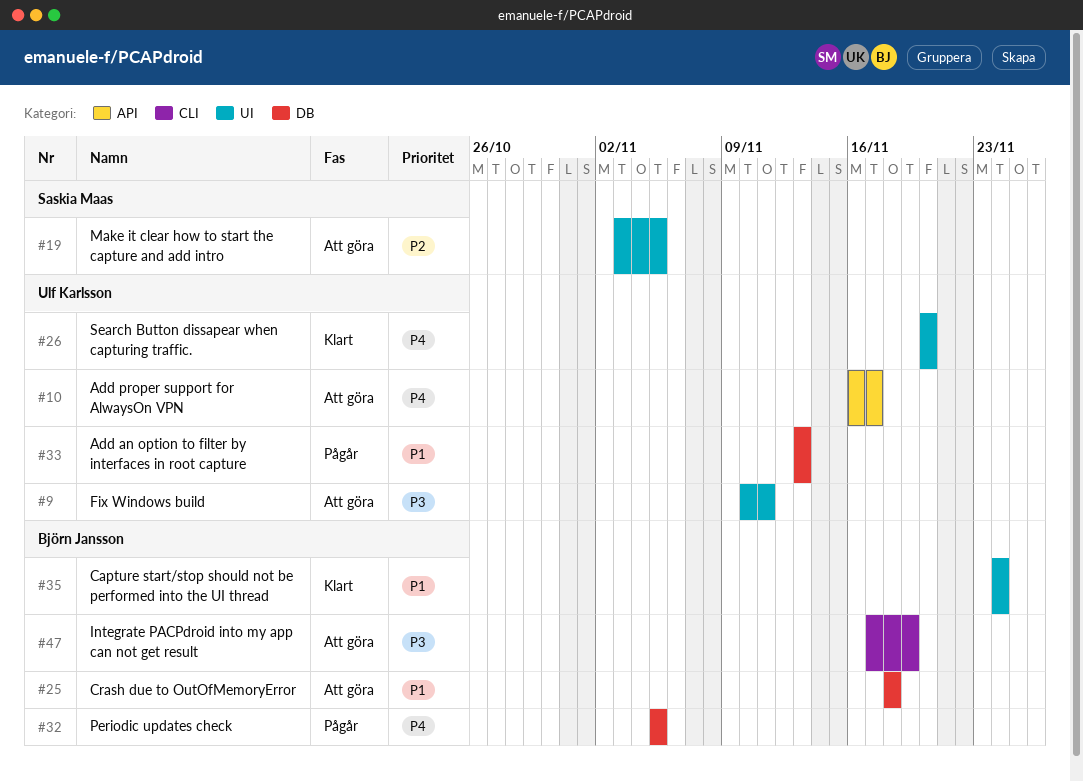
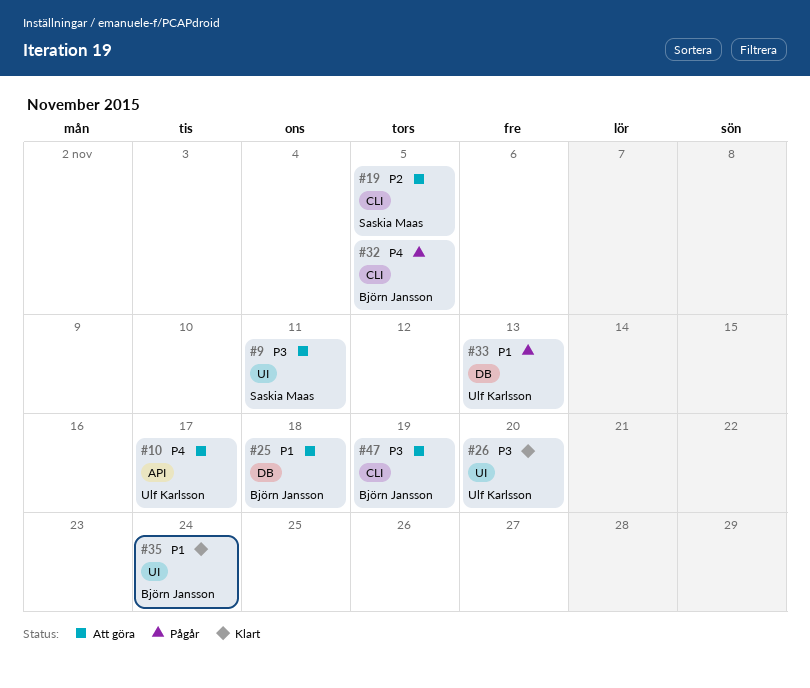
#9, owner: Ulf Karlsson -> Saskia Maas
#19, label: UI -> CLI
#26, priority: P4 -> P3
#32, label: DB -> CLI

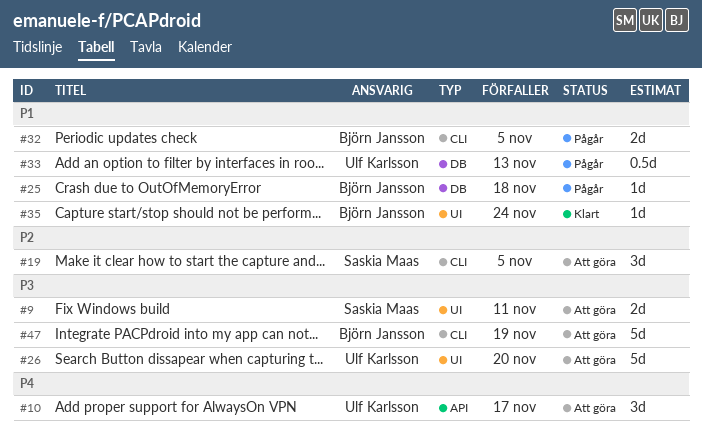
#25, status: Att göra -> Pågår
#26, status: Klart -> Att göra
#32, priority: P4 -> P1

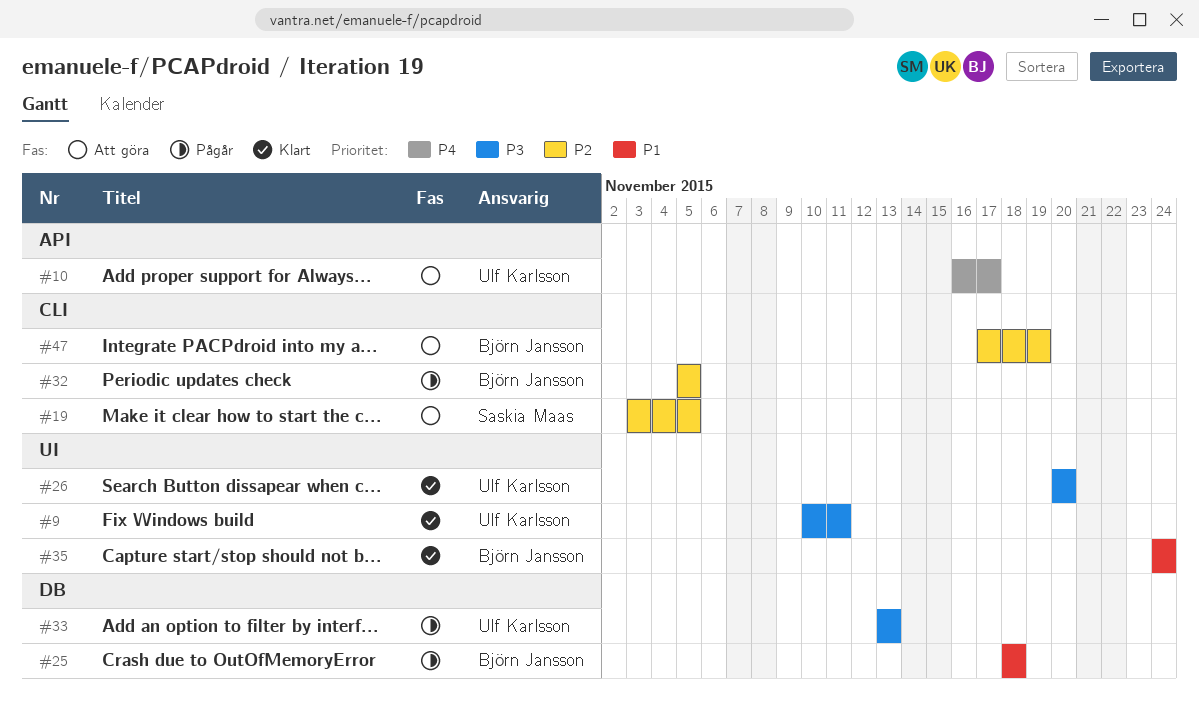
#9, status: Att göra -> Klart
#9, owner: Saskia Maas -> Ulf Karlsson
#26, status: Att göra -> Klart
#32, priority: P1 -> P2
#33, priority: P1 -> P3
#47, priority: P3 -> P2

